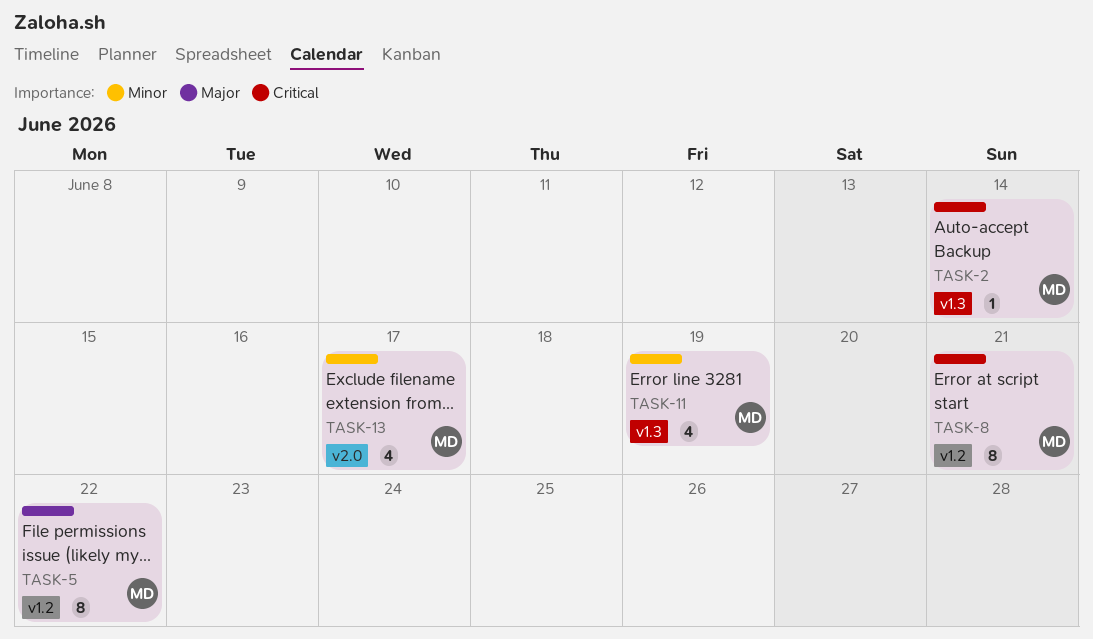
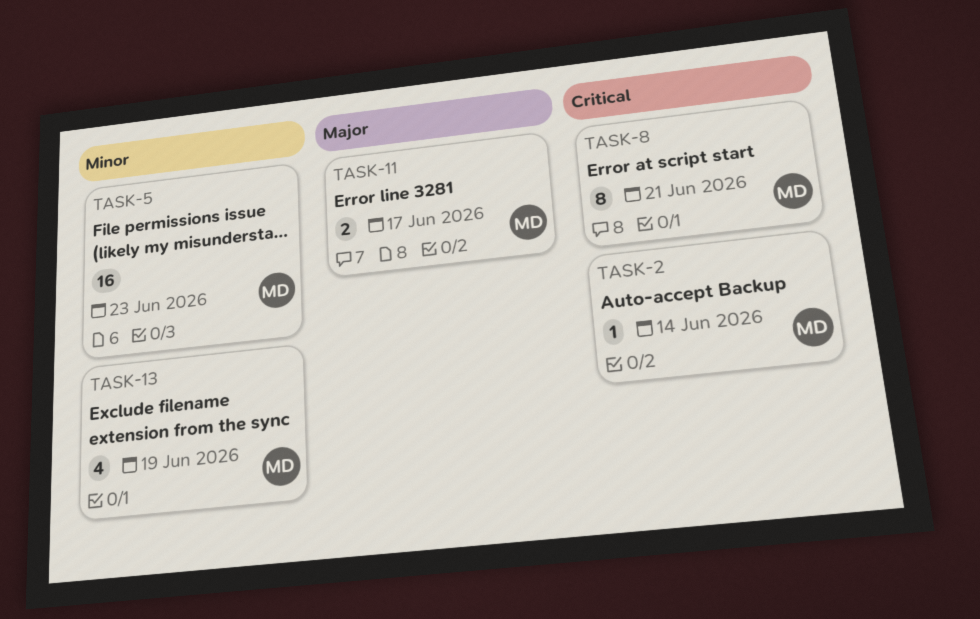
TASK-5, priority: Major -> Minor
TASK-5, estimate: 8 -> 16
TASK-5, due: Jun 22 -> Jun 23
TASK-11, priority: Minor -> Major
TASK-11, estimate: 4 -> 2
TASK-11, due: Jun 19 -> Jun 17
TASK-13, due: Jun 17 -> Jun 19

